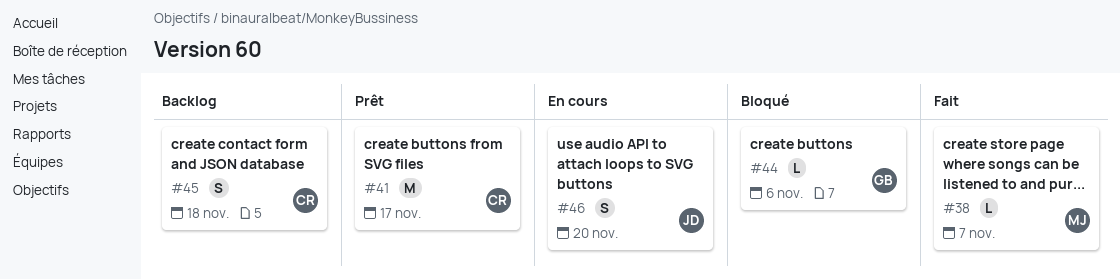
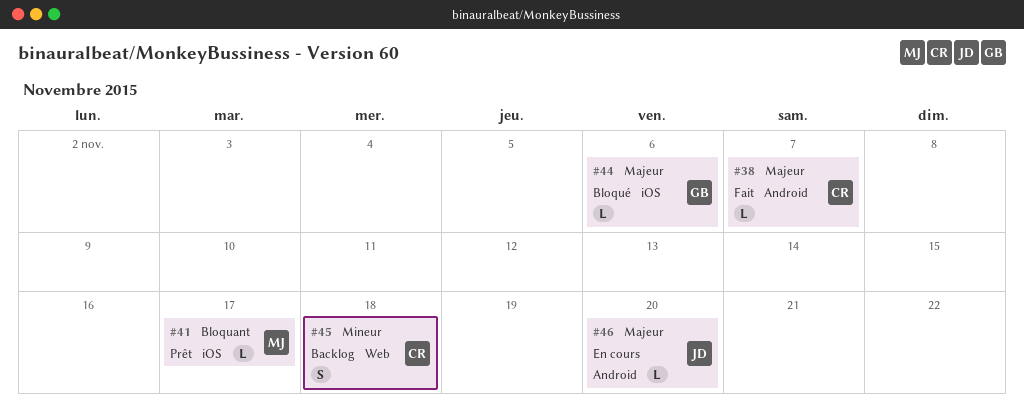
#38, owner: MJ -> CR
#41, owner: CR -> MJ
#41, estimate: M -> L
#46, estimate: S -> L

